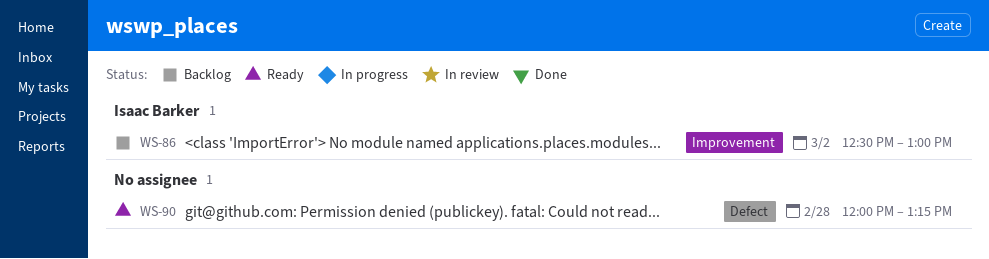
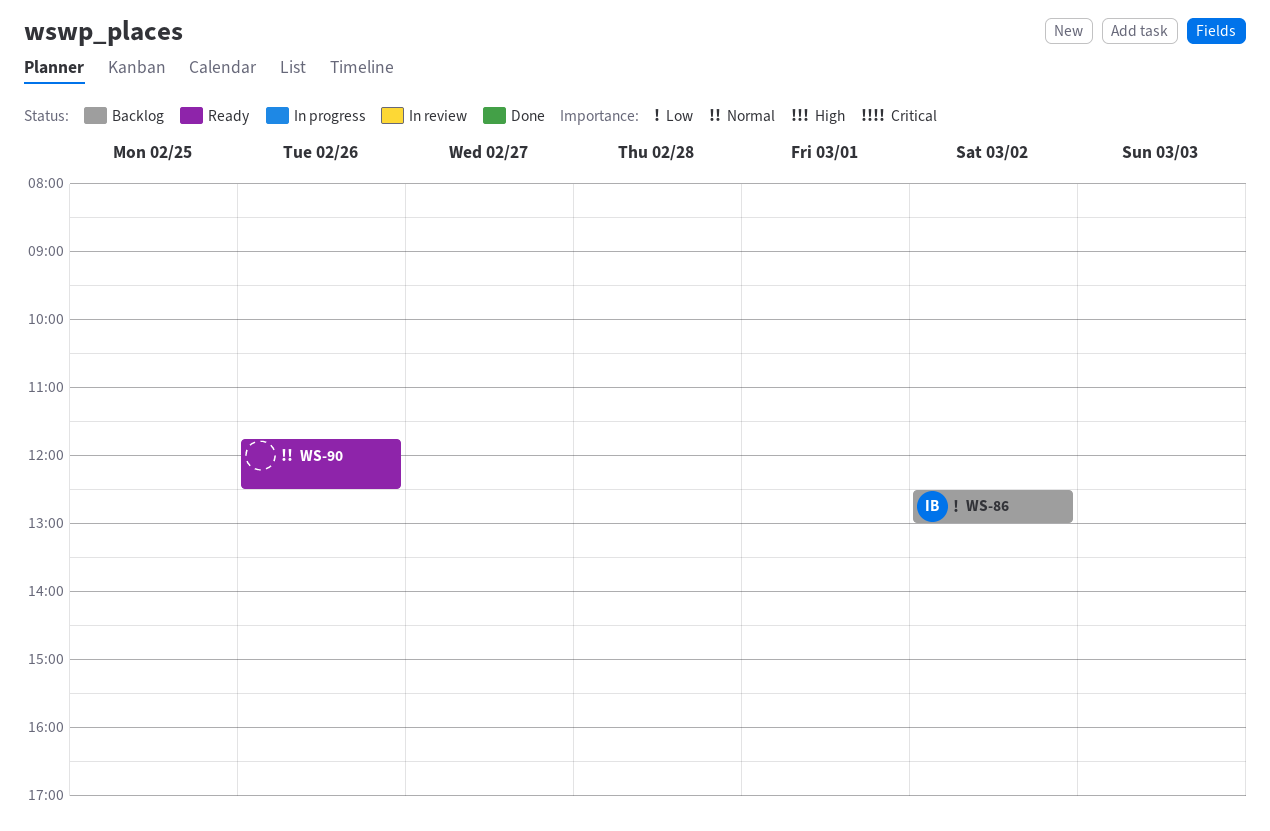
WS-90, day: Feb 28 -> Feb 26
WS-90, begins: 12:00 -> 11:45
WS-90, ends: 13:15 -> 12:30

